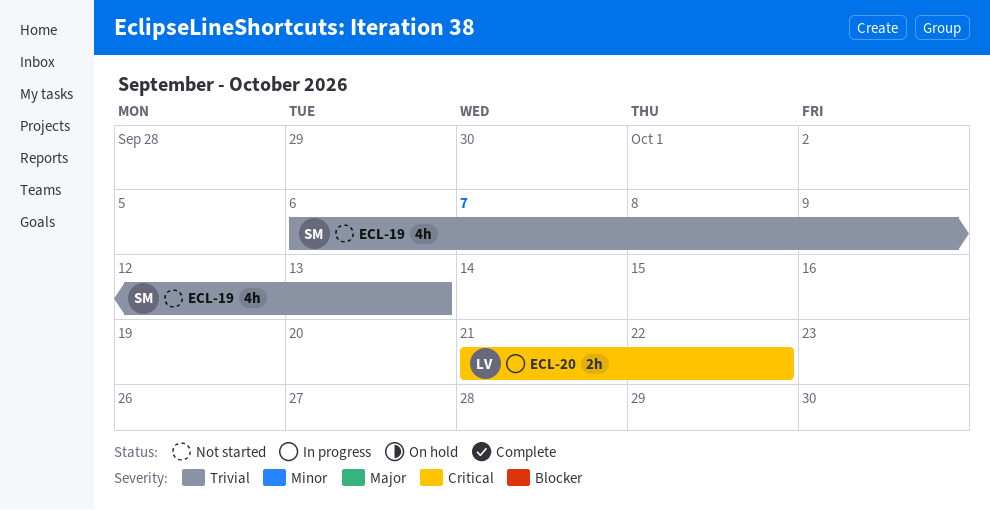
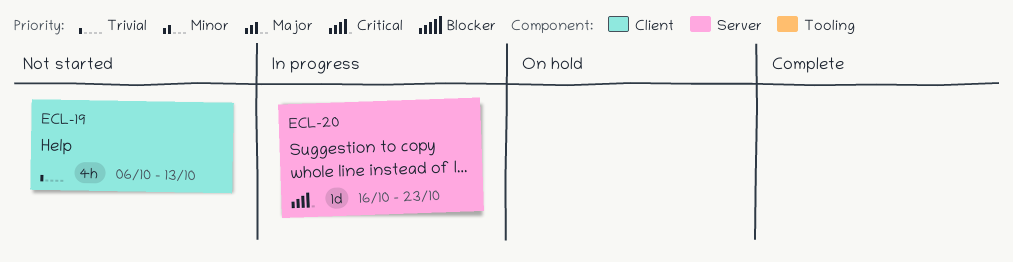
ECL-20, estimate: 2h -> 1d
ECL-20, start: Oct 21 -> Oct 16
ECL-20, due: Oct 22 -> Oct 23

